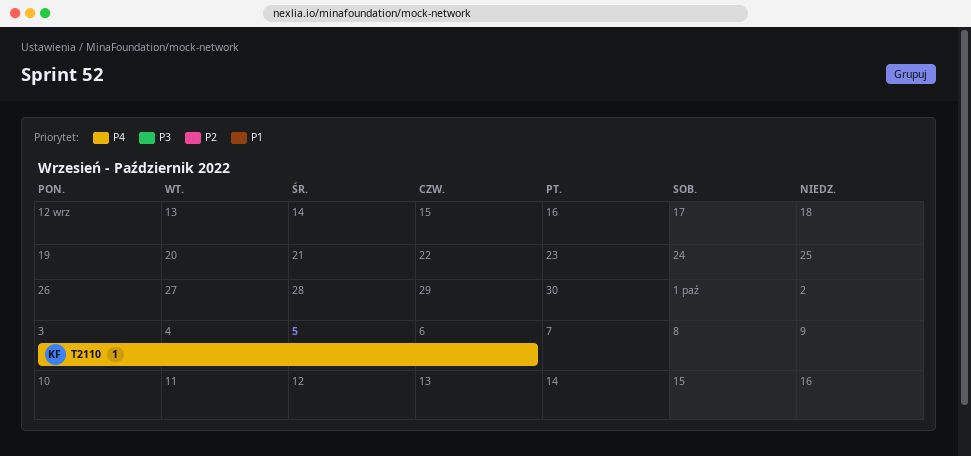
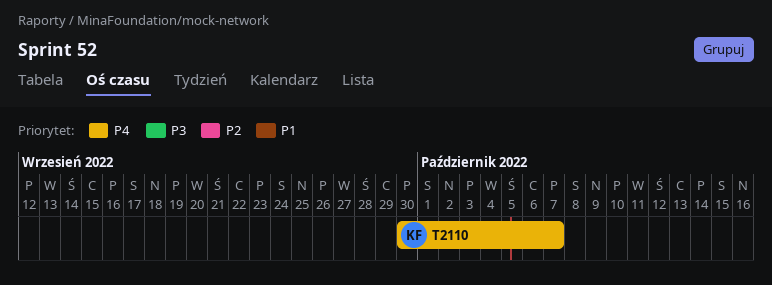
T2110, start: Oct 3 -> Sep 30
T2110, due: Oct 6 -> Oct 7

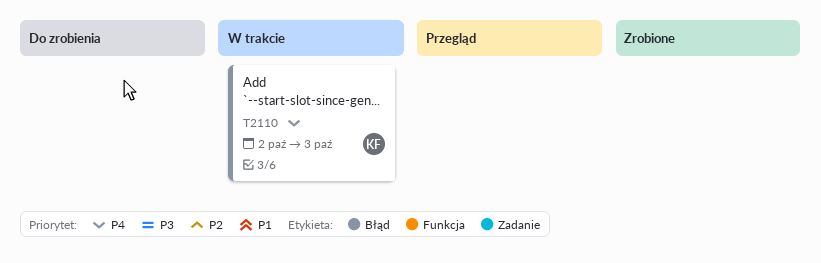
T2110, start: Sep 30 -> Oct 2
T2110, due: Oct 7 -> Oct 3

